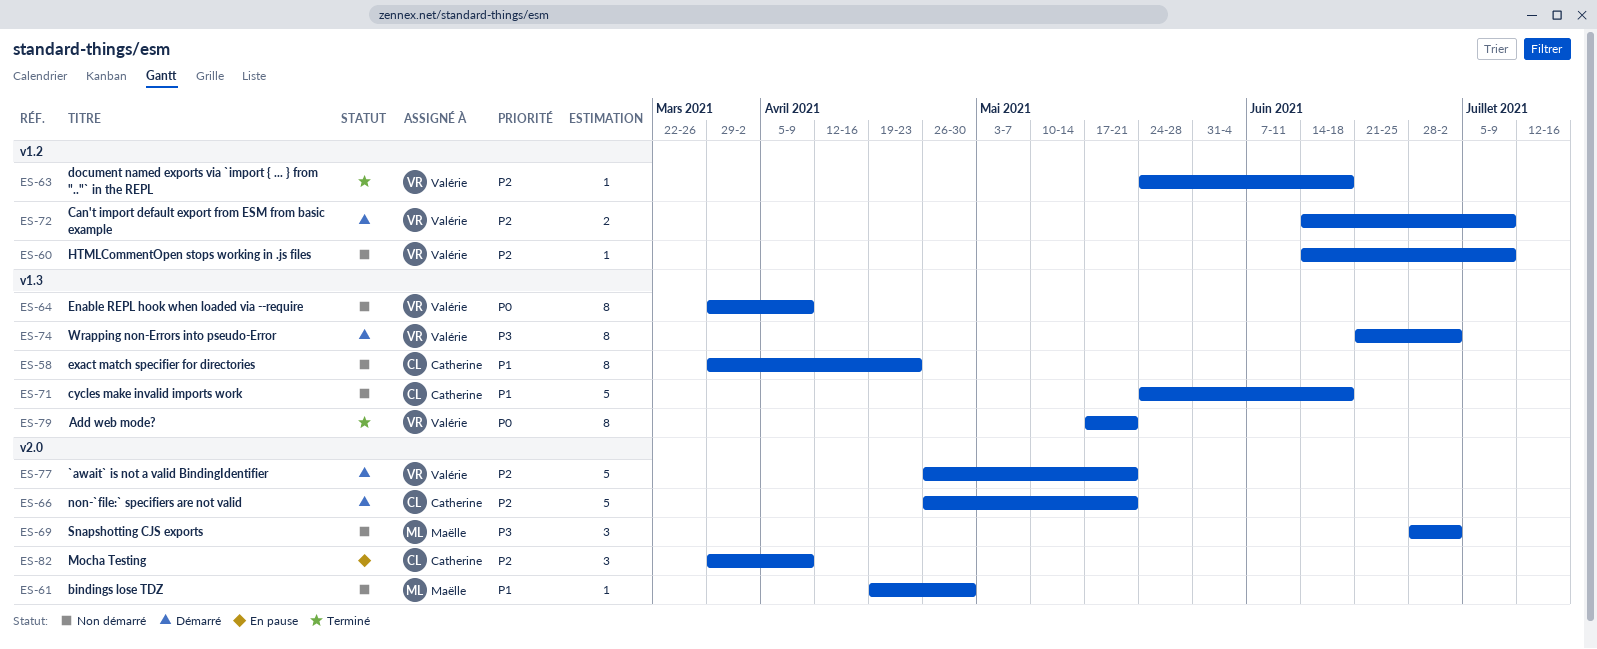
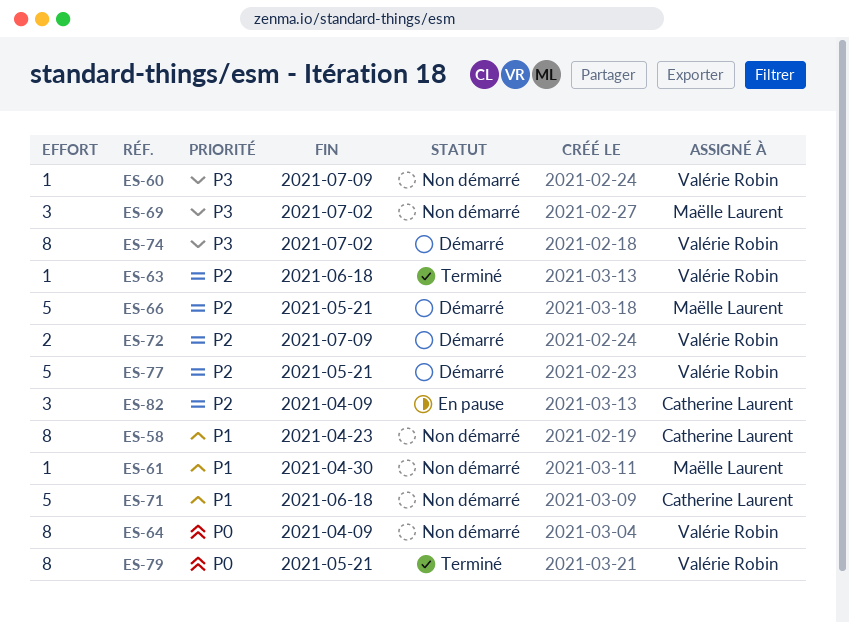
ES-60, priority: P2 -> P3
ES-66, owner: Catherine Laurent -> Maëlle Laurent

